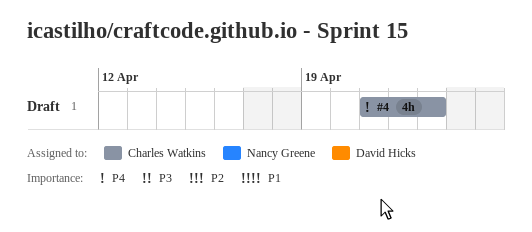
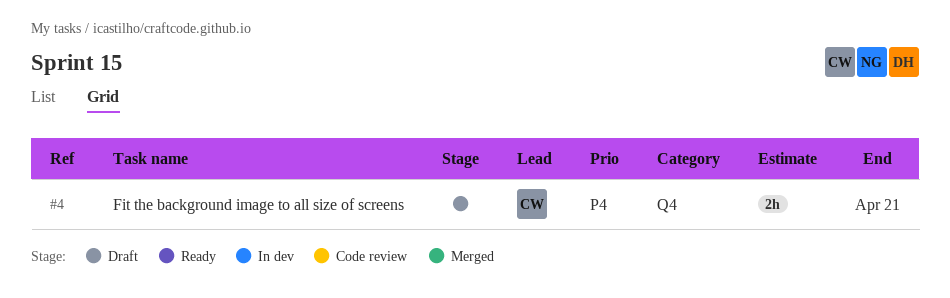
#4, estimate: 4h -> 2h
#4, due: Apr 23 -> Apr 21

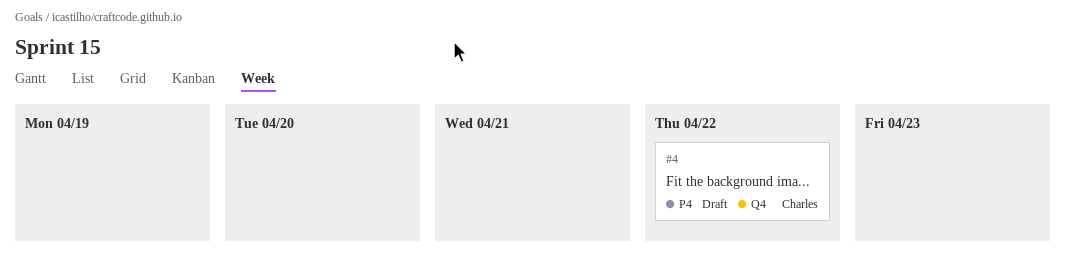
#4, due: Apr 21 -> Apr 22

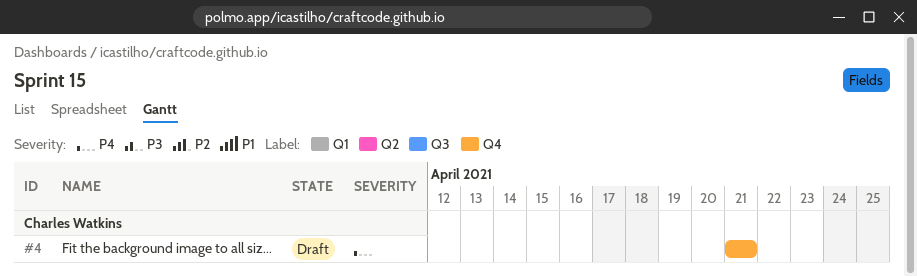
#4, due: Apr 22 -> Apr 21

